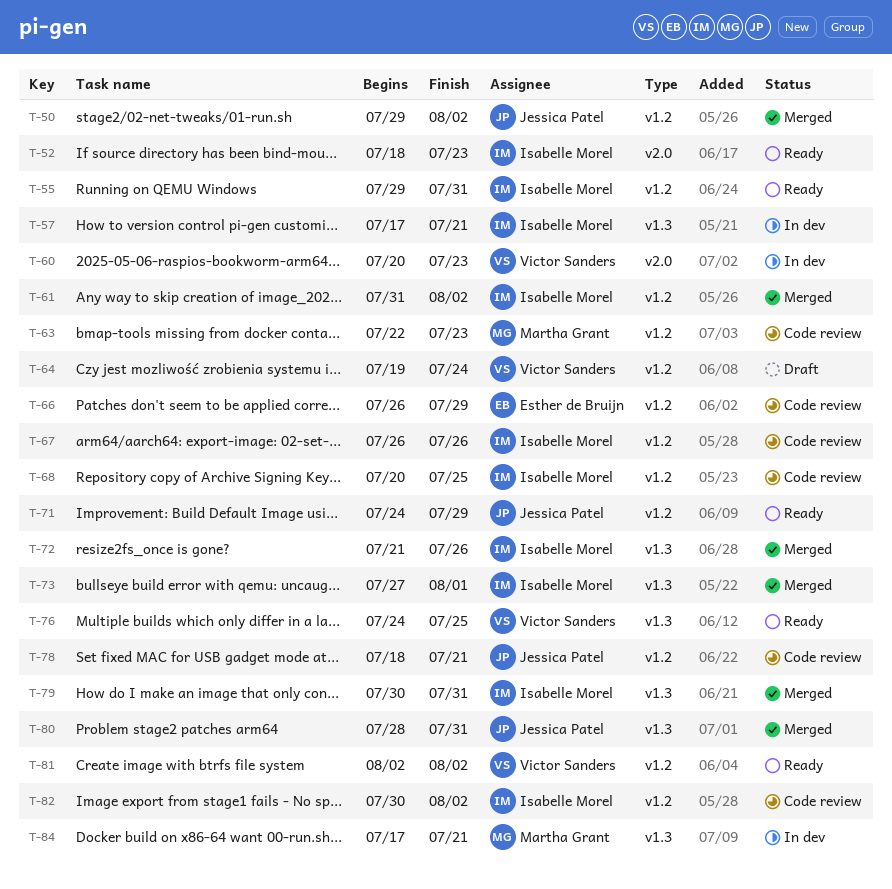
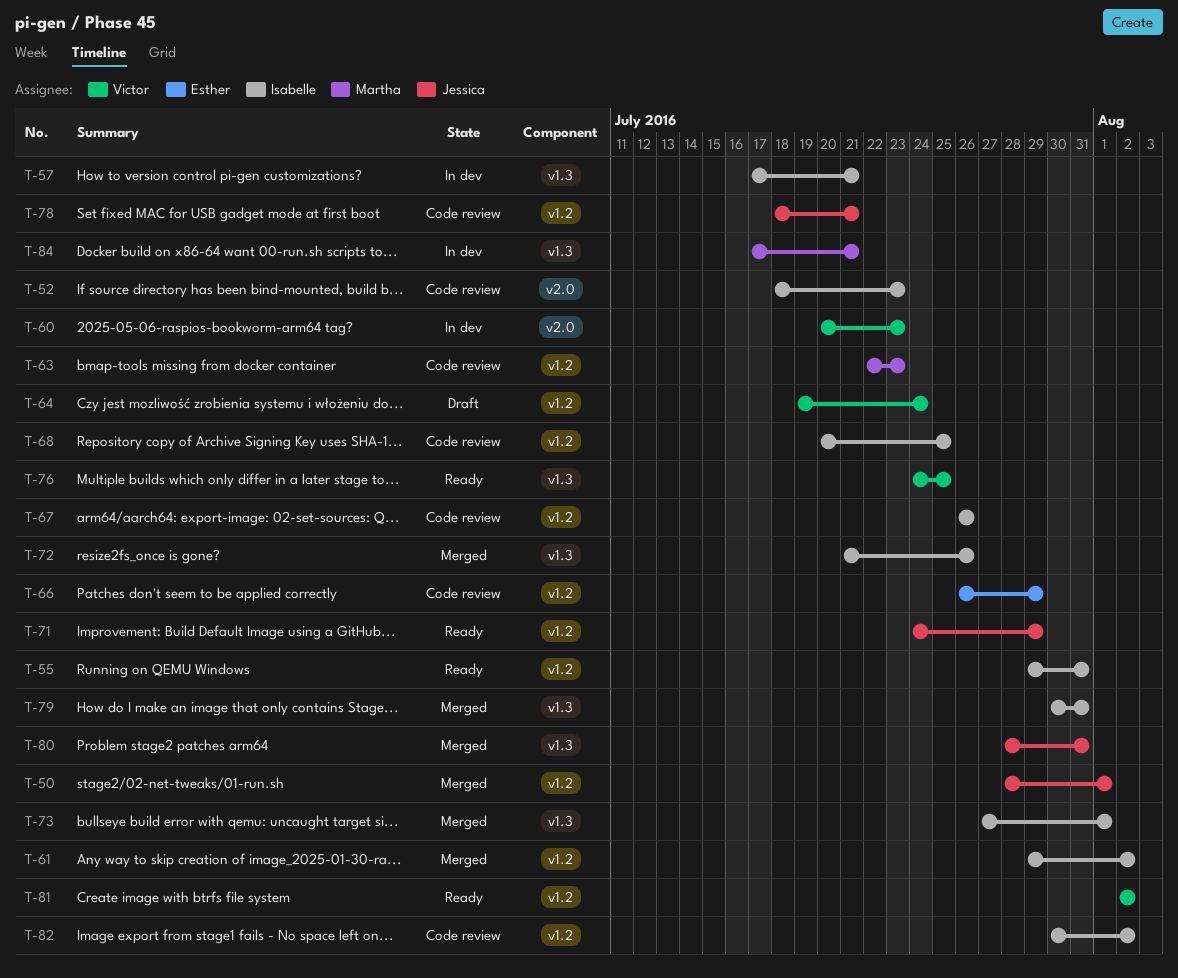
T-50, start: Jul 29 -> Jul 28
T-50, due: Aug 2 -> Aug 1
T-52, status: Ready -> Code review
T-61, start: Jul 31 -> Jul 29

